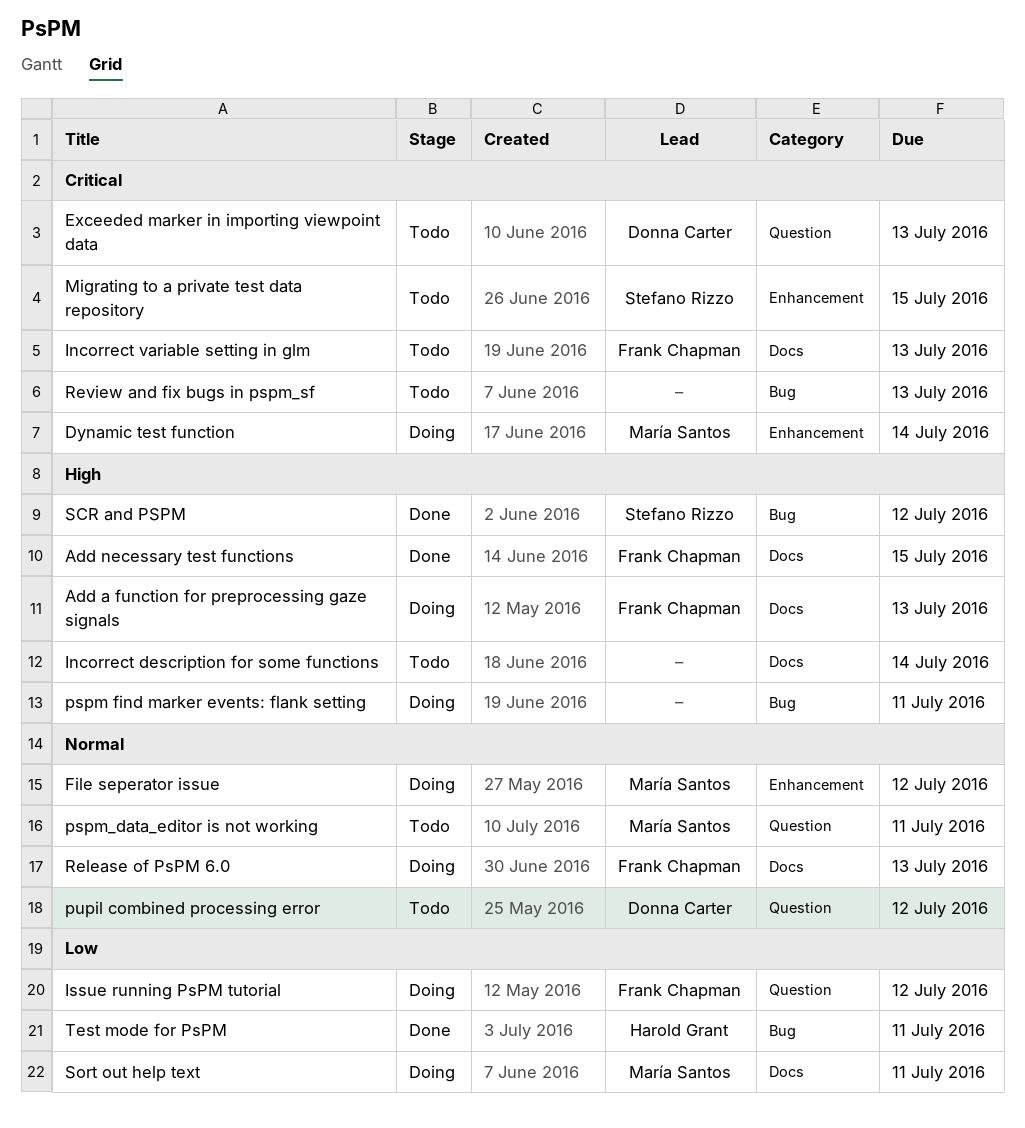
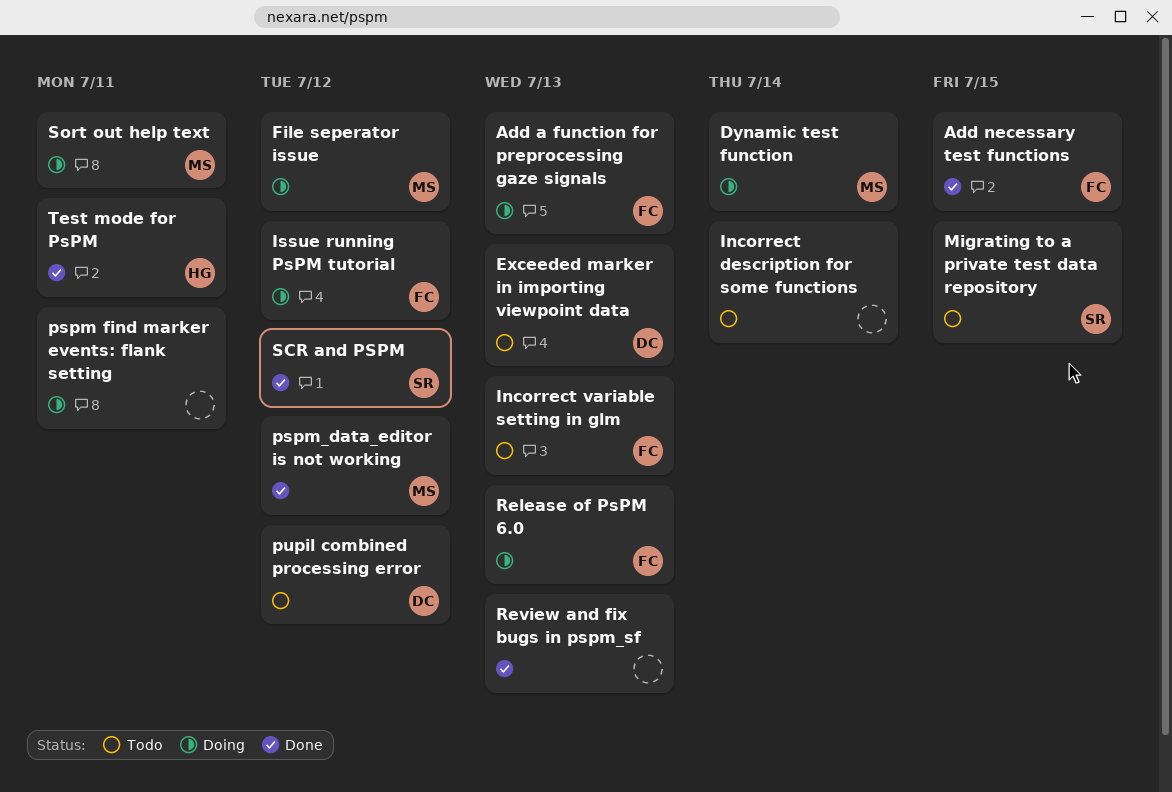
pspm_data_editor is not working, status: Todo -> Done
pspm_data_editor is not working, due: Jul 11 -> Jul 12
Review and fix bugs in pspm_sf, status: Todo -> Done

